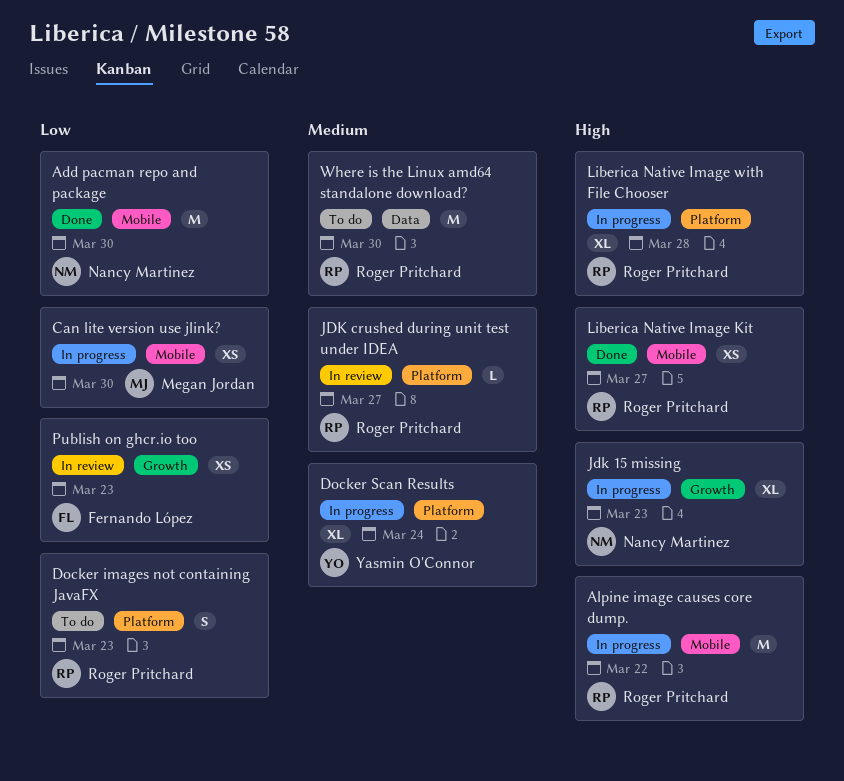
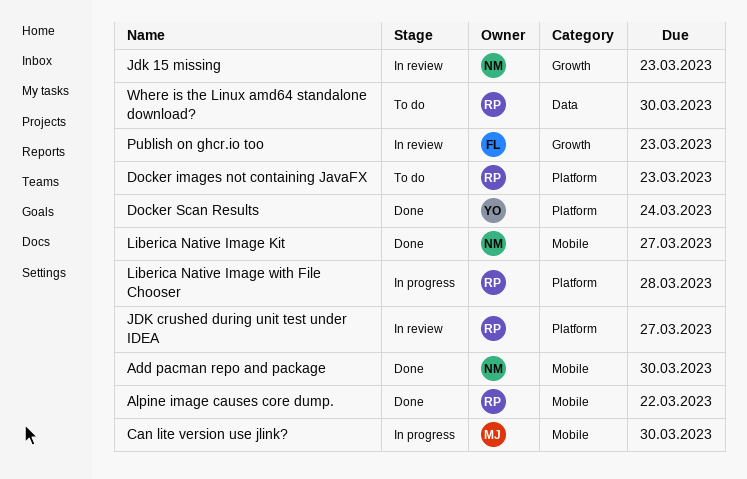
Alpine image causes core dump., status: In progress -> Done
Docker Scan Results, status: In progress -> Done
Jdk 15 missing, status: In progress -> In review
Liberica Native Image Kit, owner: Roger Pritchard -> Nancy Martinez

